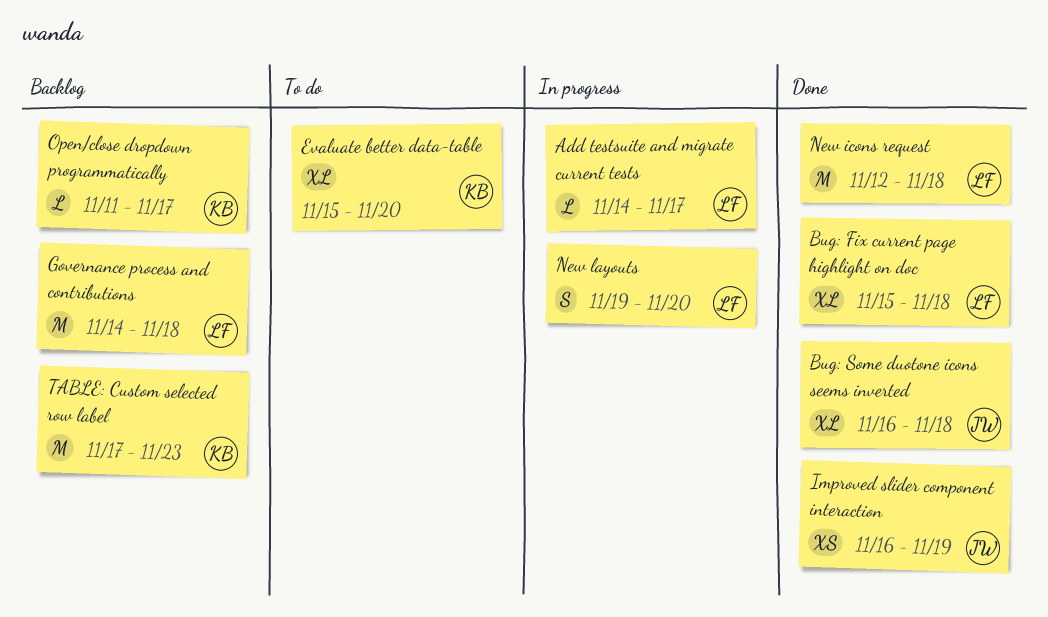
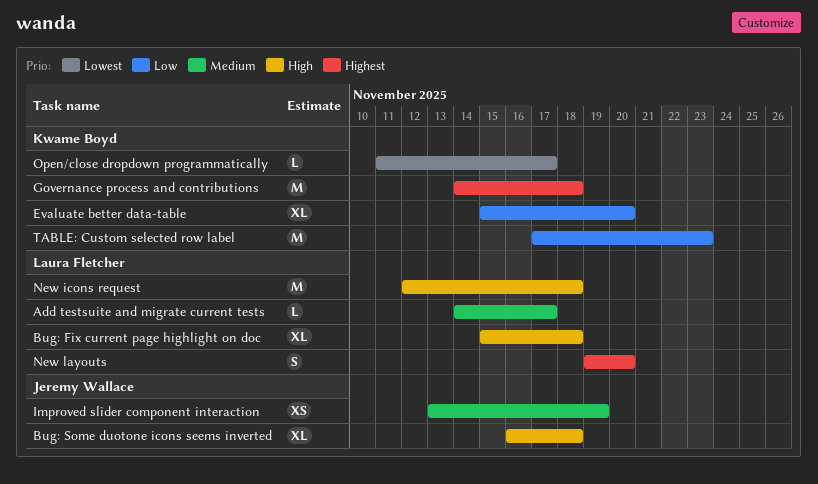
Governance process and contributions, owner: Laura Fletcher -> Kwame Boyd
Improved slider component interaction, start: Nov 16 -> Nov 13

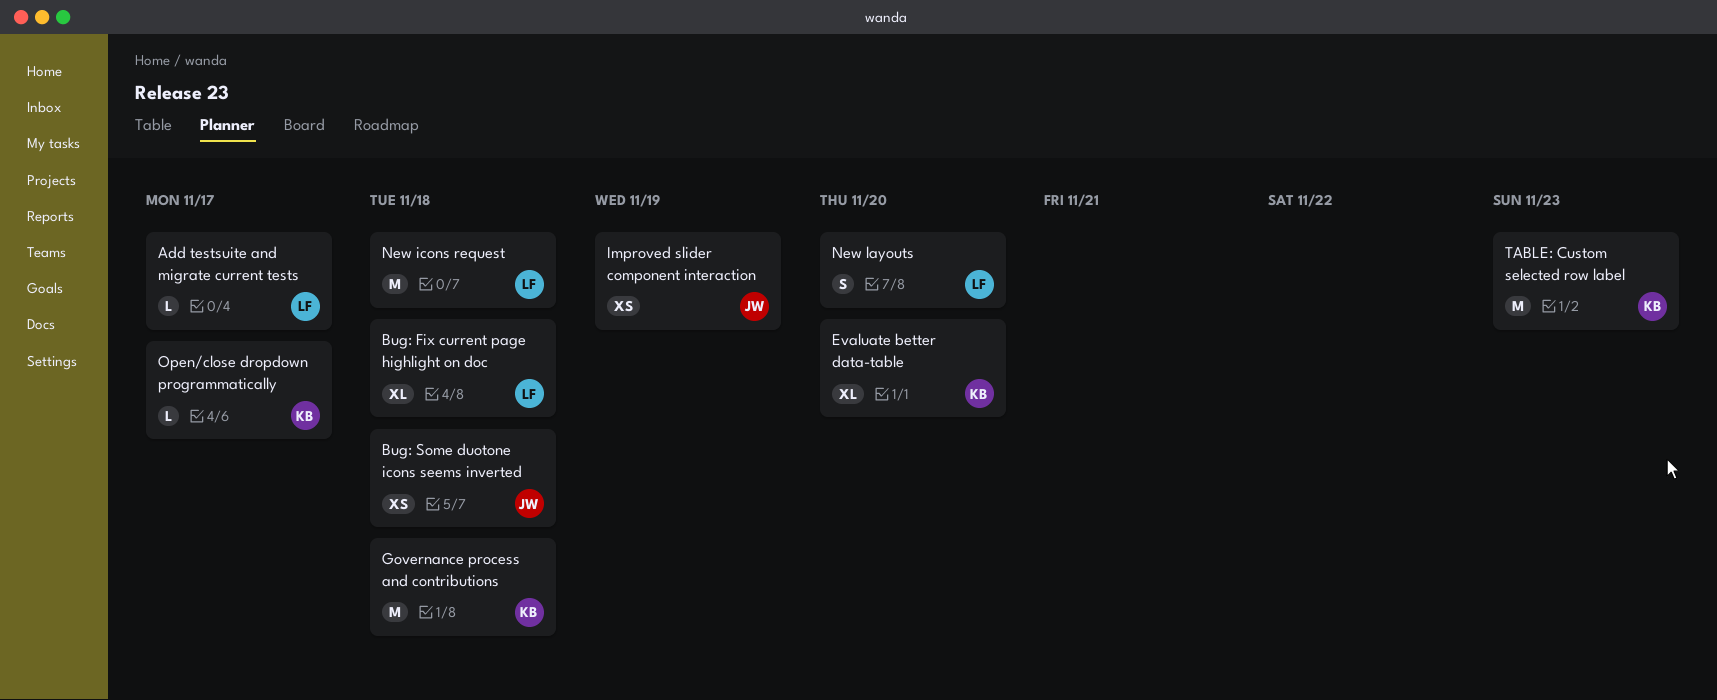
Bug: Some duotone icons seems inverted, estimate: XL -> XS

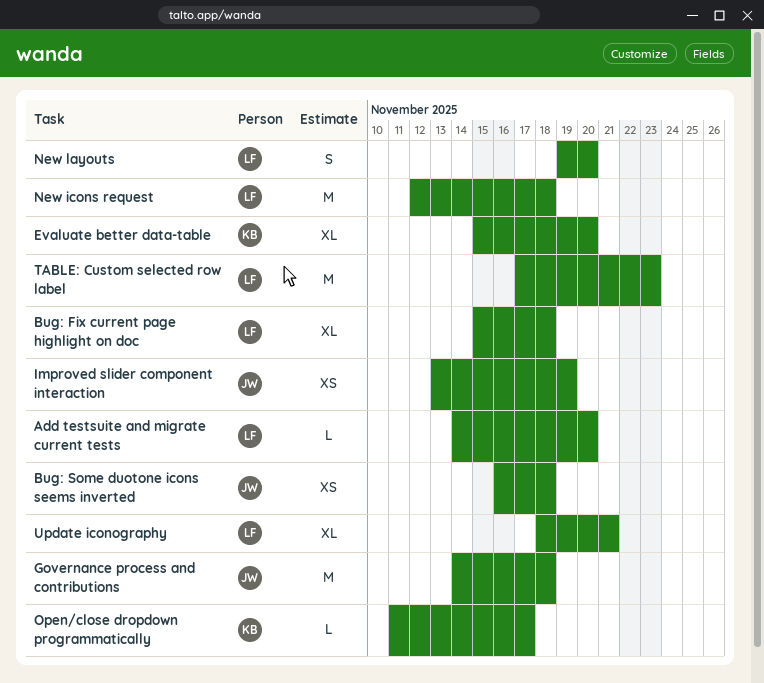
Add testsuite and migrate current tests, due: Nov 17 -> Nov 20
Governance process and contributions, owner: KB -> JW
TABLE: Custom selected row label, owner: KB -> LF
Update iconography: none -> present

